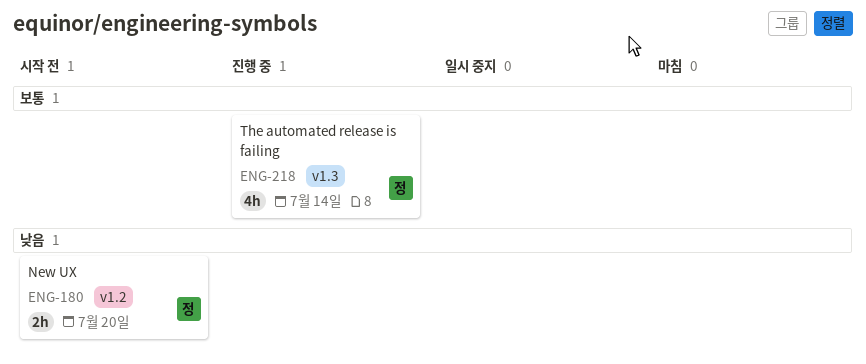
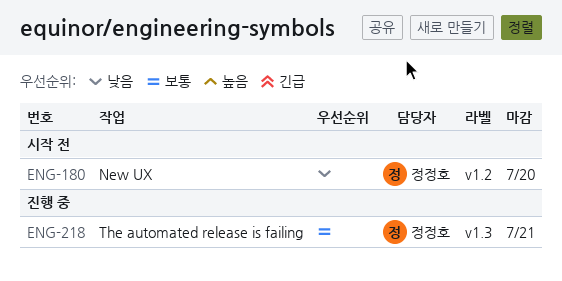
ENG-218, due: Jul 14 -> Jul 21

